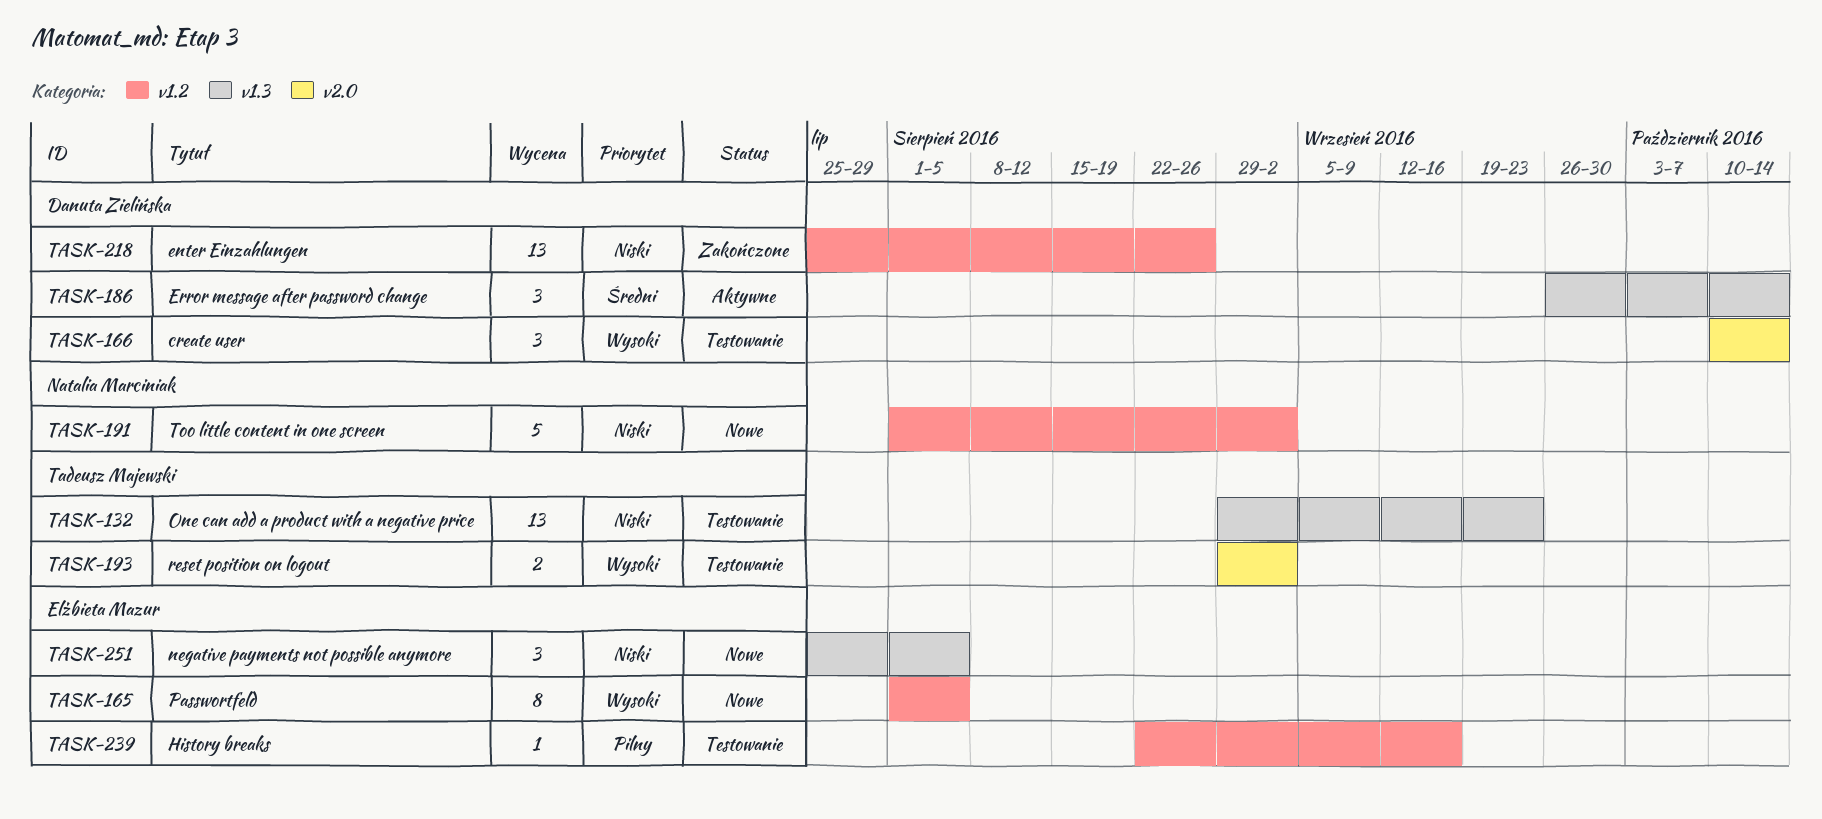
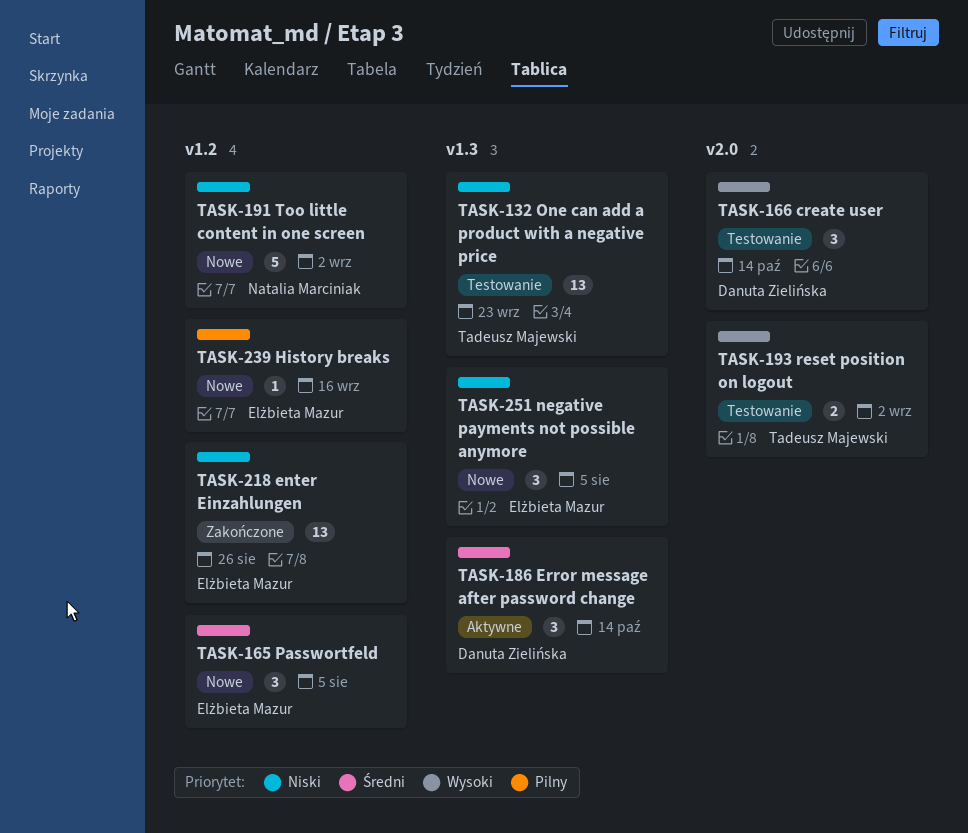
TASK-165, priority: Wysoki -> Średni
TASK-165, estimate: 8 -> 3
TASK-218, owner: Danuta Zielińska -> Elżbieta Mazur
TASK-239, status: Testowanie -> Nowe

